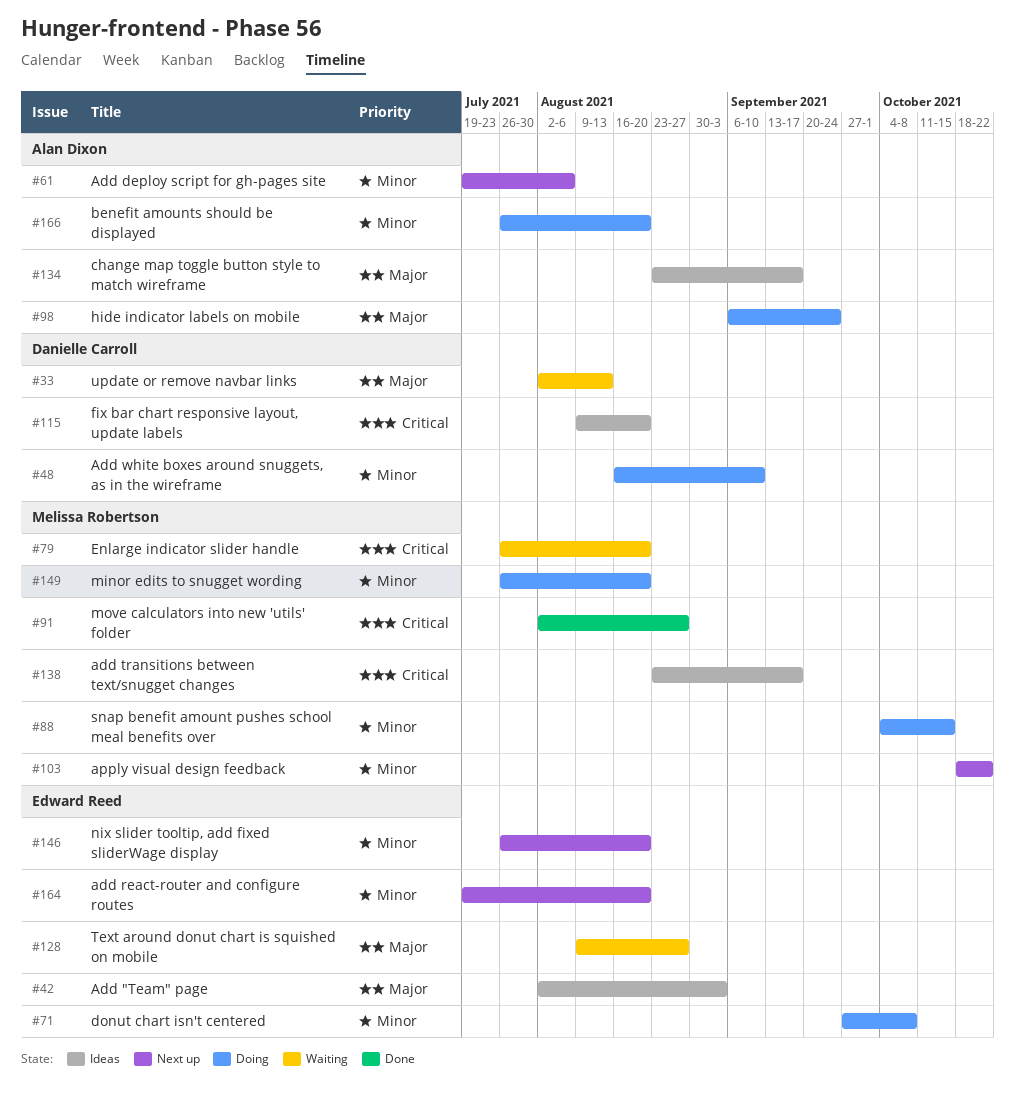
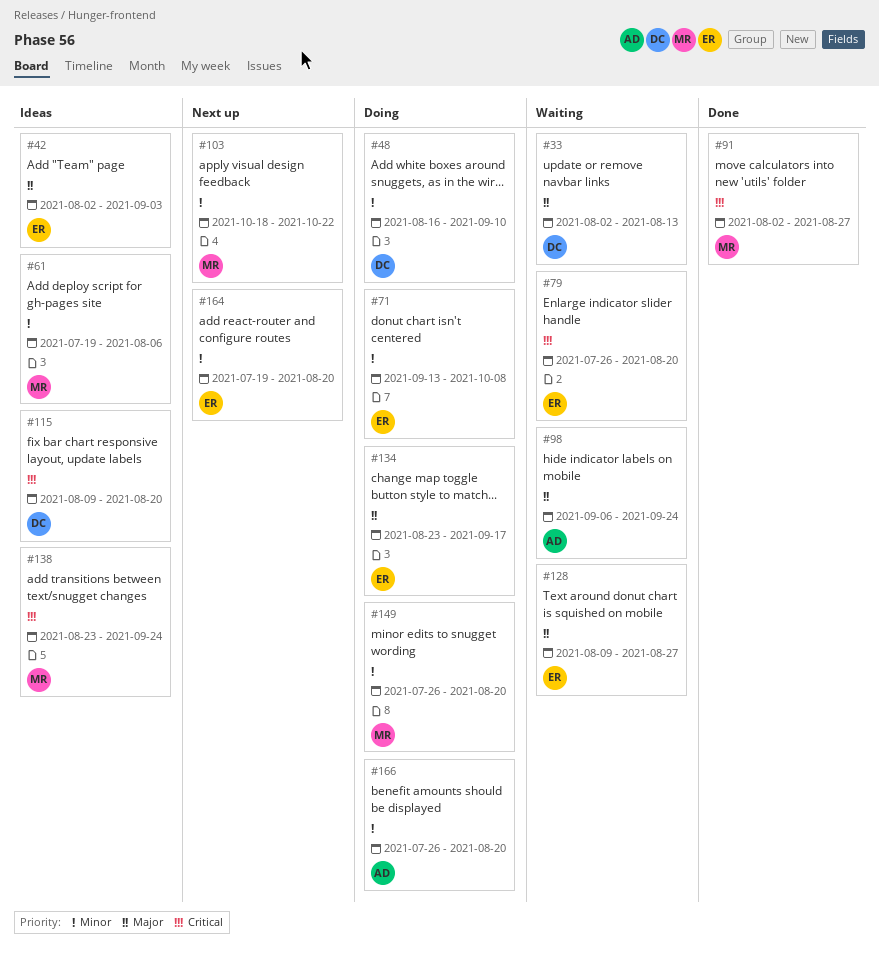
#61, status: Next up -> Ideas
#61, owner: Alan Dixon -> Melissa Robertson
#71, start: Sep 27 -> Sep 13
#79, owner: Melissa Robertson -> Edward Reed
#88: present -> none
#98, status: Doing -> Waiting
#134, status: Ideas -> Doing
#134, owner: Alan Dixon -> Edward Reed
#138, due: Sep 17 -> Sep 24
#146: present -> none

